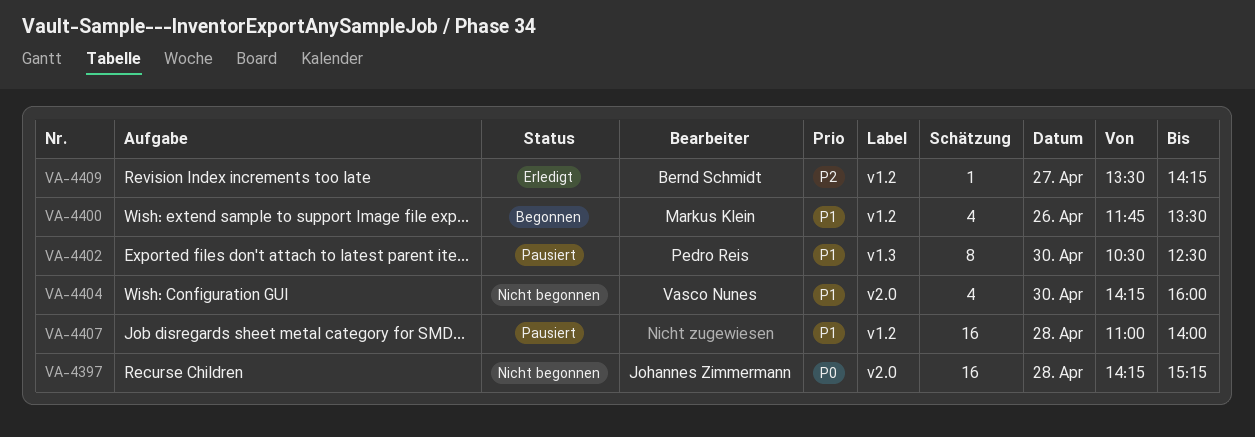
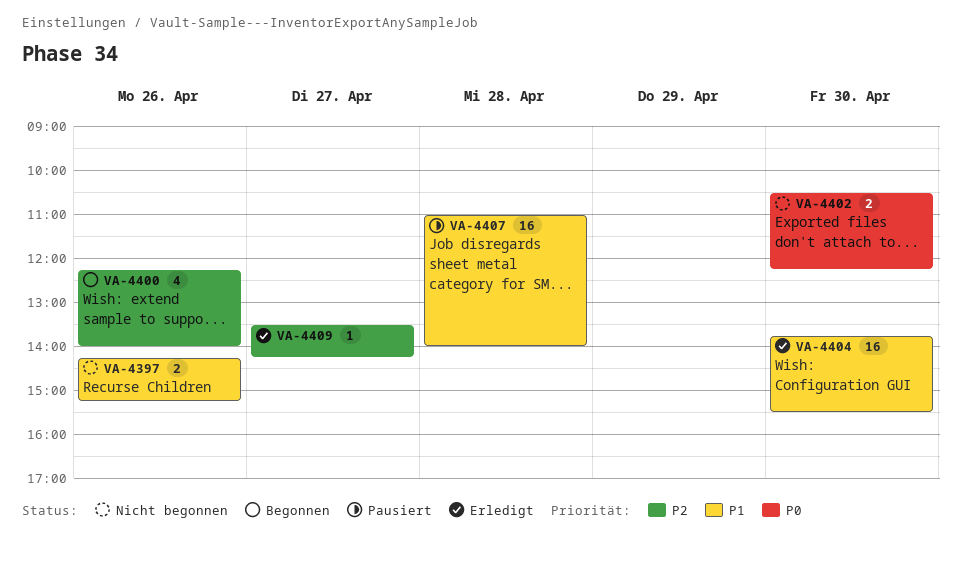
VA-4397, priority: P0 -> P1
VA-4397, estimate: 16 -> 2
VA-4397, day: Apr 28 -> Apr 26
VA-4400, priority: P1 -> P2
VA-4400, begins: 11:45 -> 12:15
VA-4400, ends: 13:30 -> 14:00
VA-4402, status: Pausiert -> Nicht begonnen
VA-4402, priority: P1 -> P0
VA-4402, estimate: 8 -> 2
VA-4402, ends: 12:30 -> 12:15
VA-4404, status: Nicht begonnen -> Erledigt
VA-4404, estimate: 4 -> 16
VA-4404, begins: 14:15 -> 13:45
VA-4404, ends: 16:00 -> 15:30

